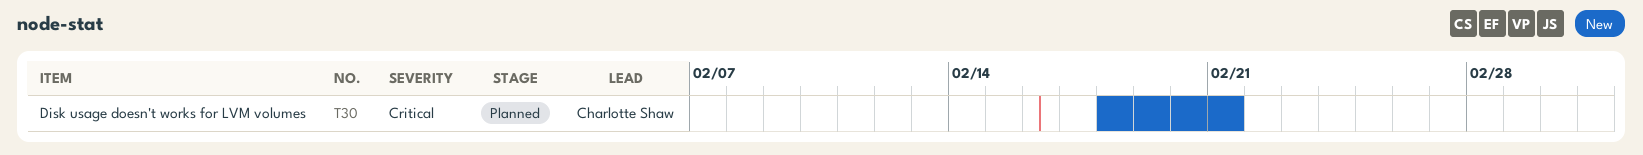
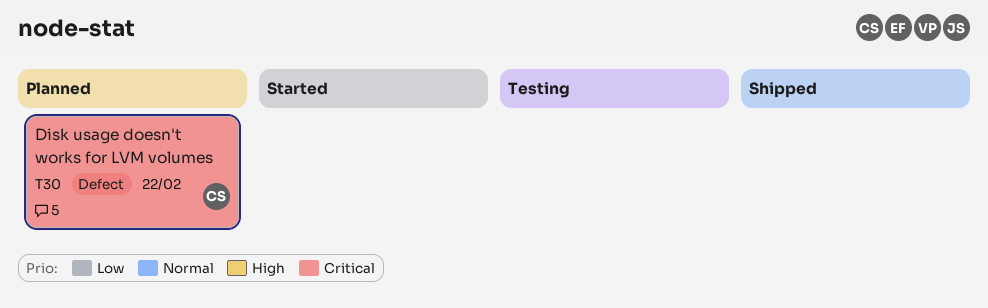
T30, due: Feb 21 -> Feb 22

